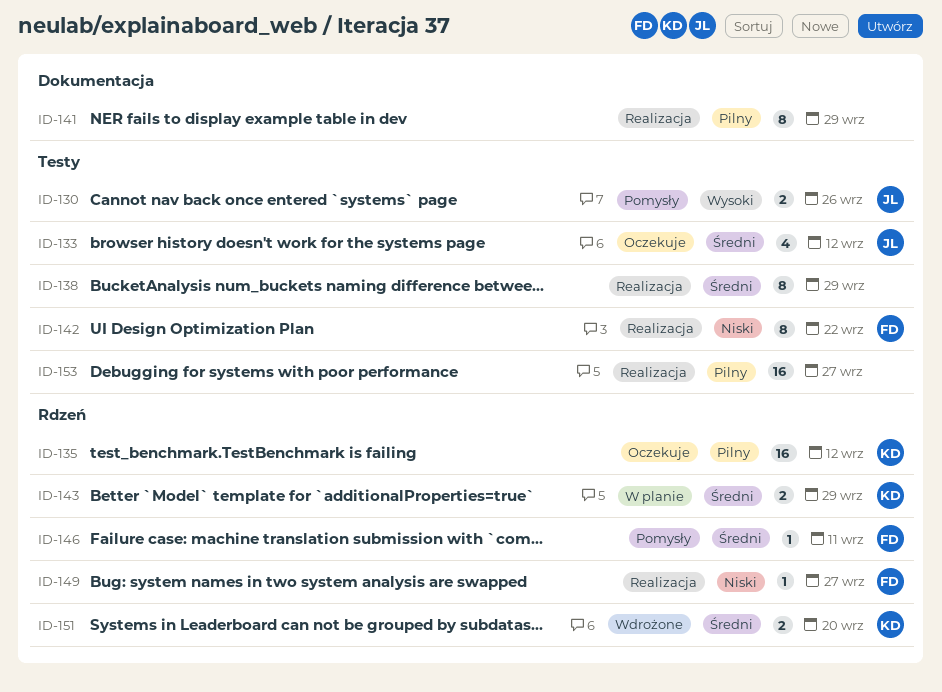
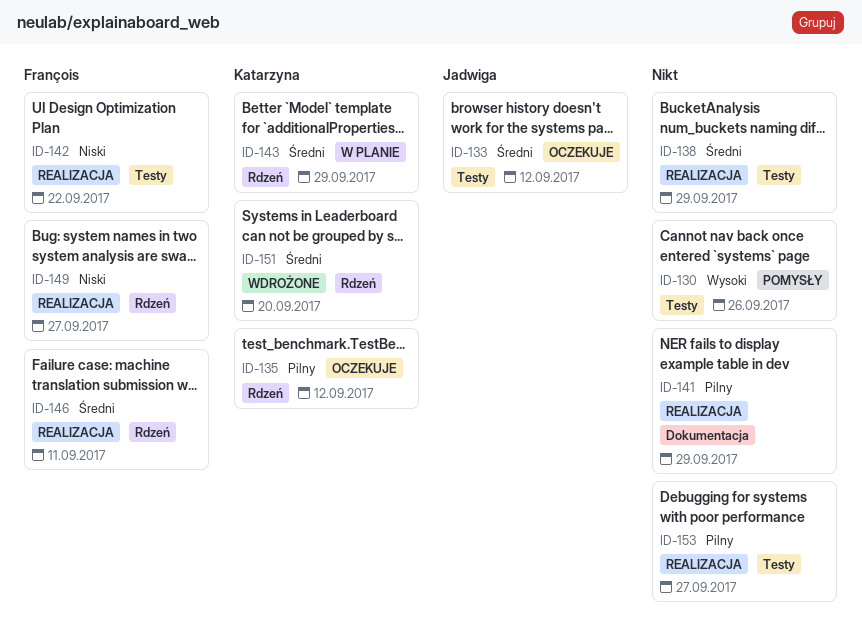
ID-130, owner: Jadwiga -> none
ID-146, status: Pomysły -> Realizacja

